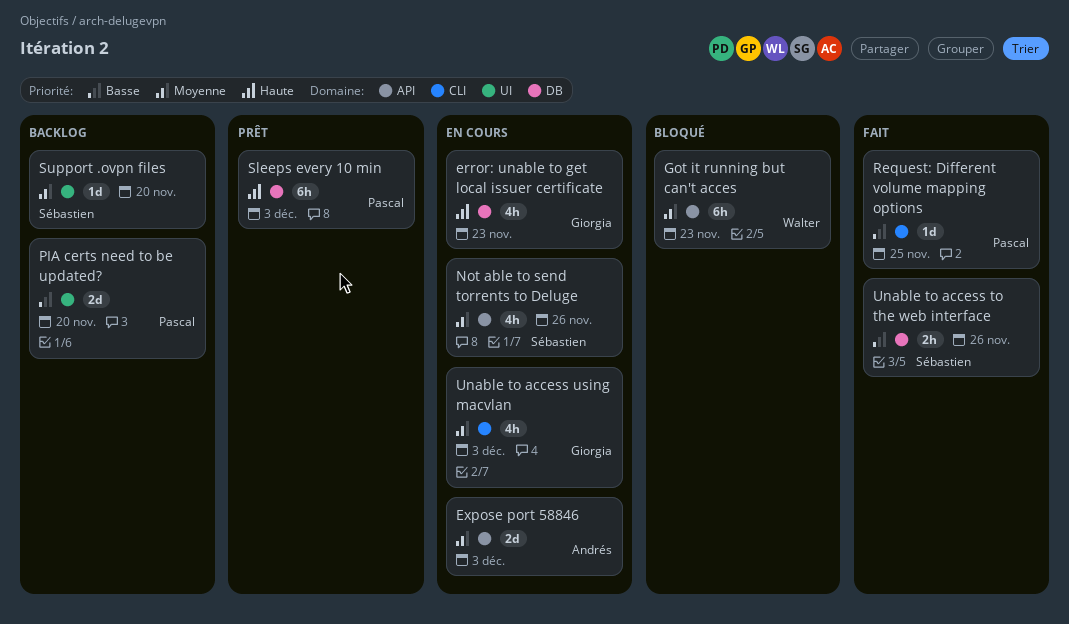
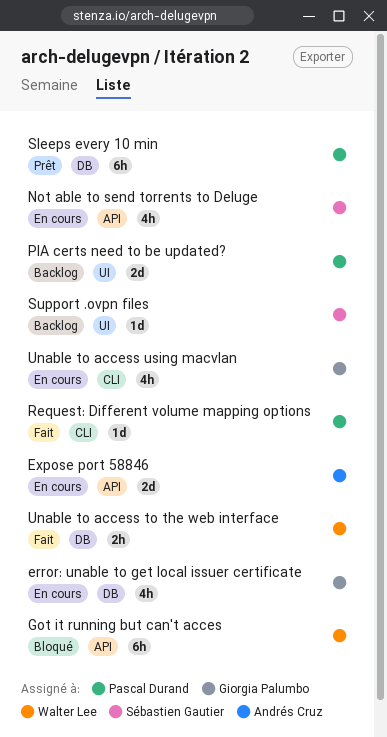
Unable to access to the web interface, owner: Sébastien Gautier -> Walter Lee

